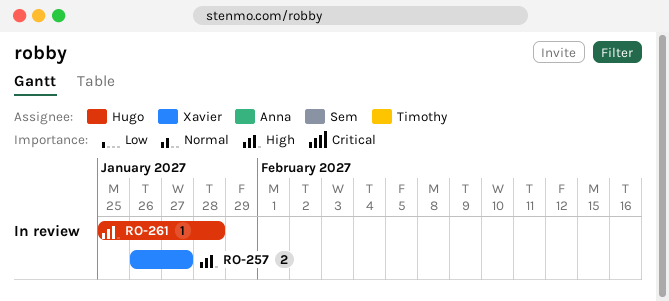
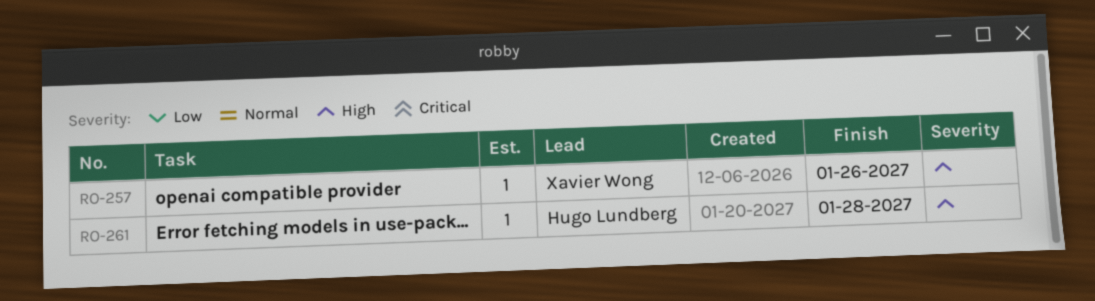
RO-257, estimate: 2 -> 1
RO-257, due: Jan 27 -> Jan 26

